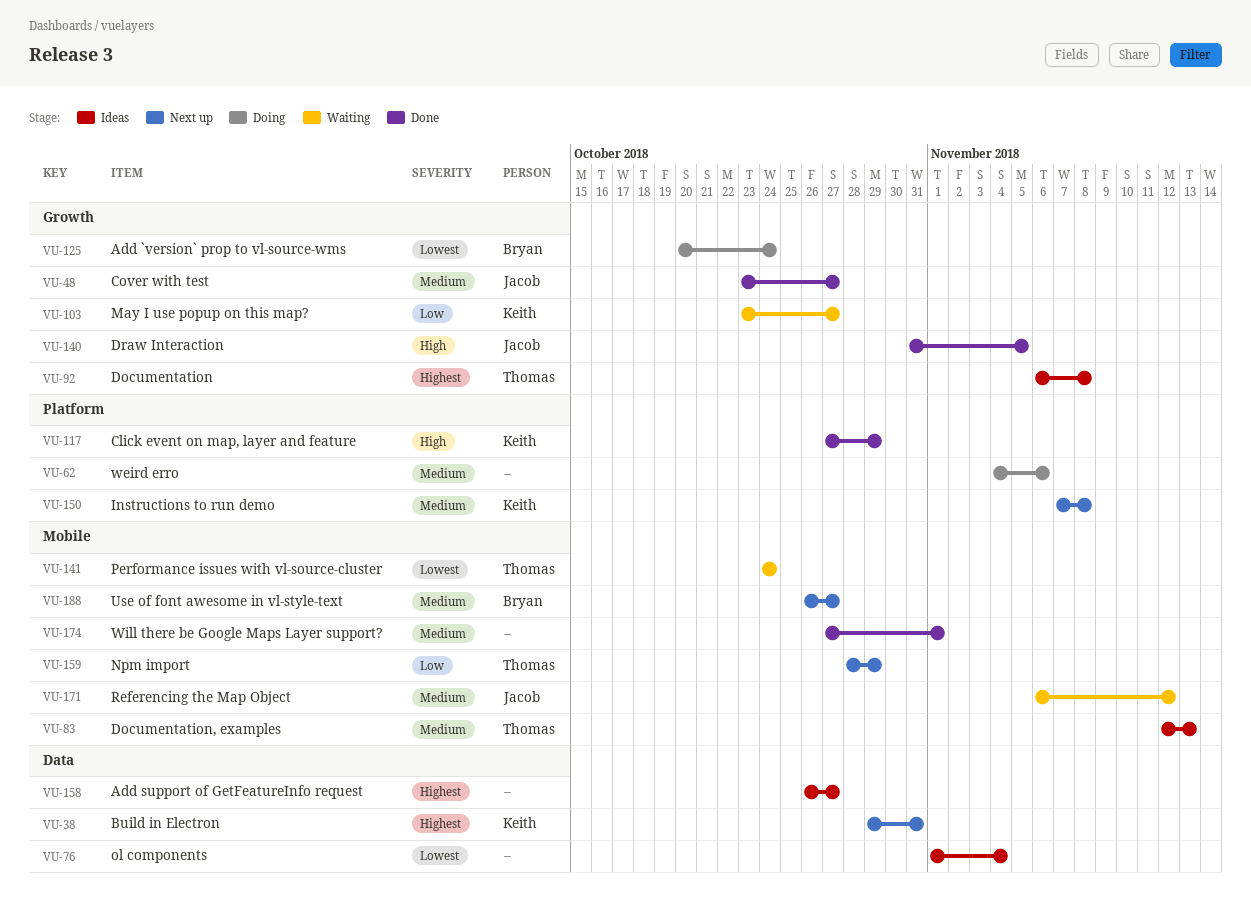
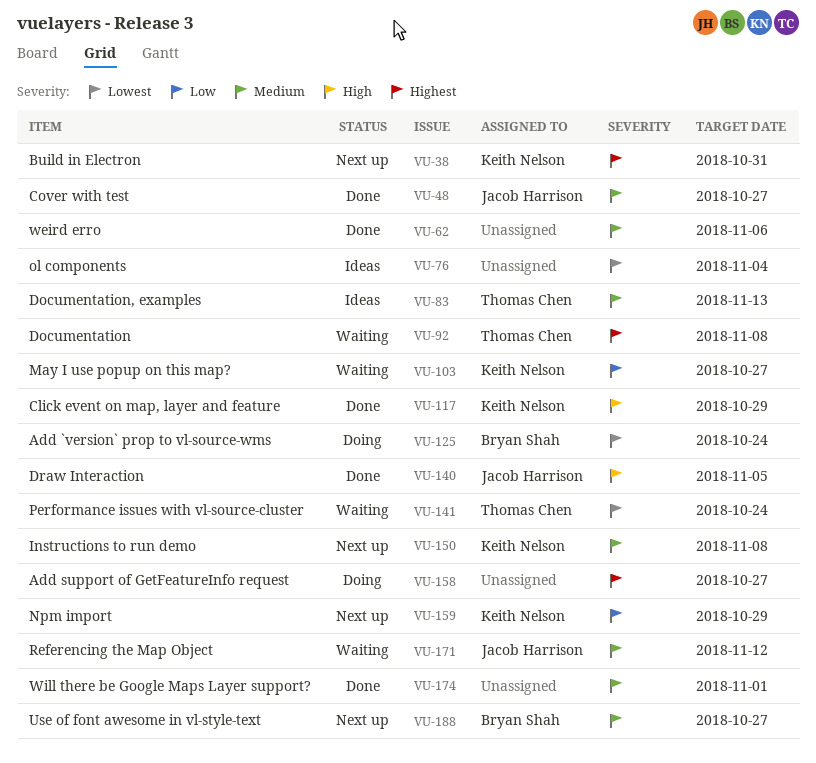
VU-62, status: Doing -> Done
VU-92, status: Ideas -> Waiting
VU-158, status: Ideas -> Doing
VU-159, owner: Thomas Chen -> Keith Nelson

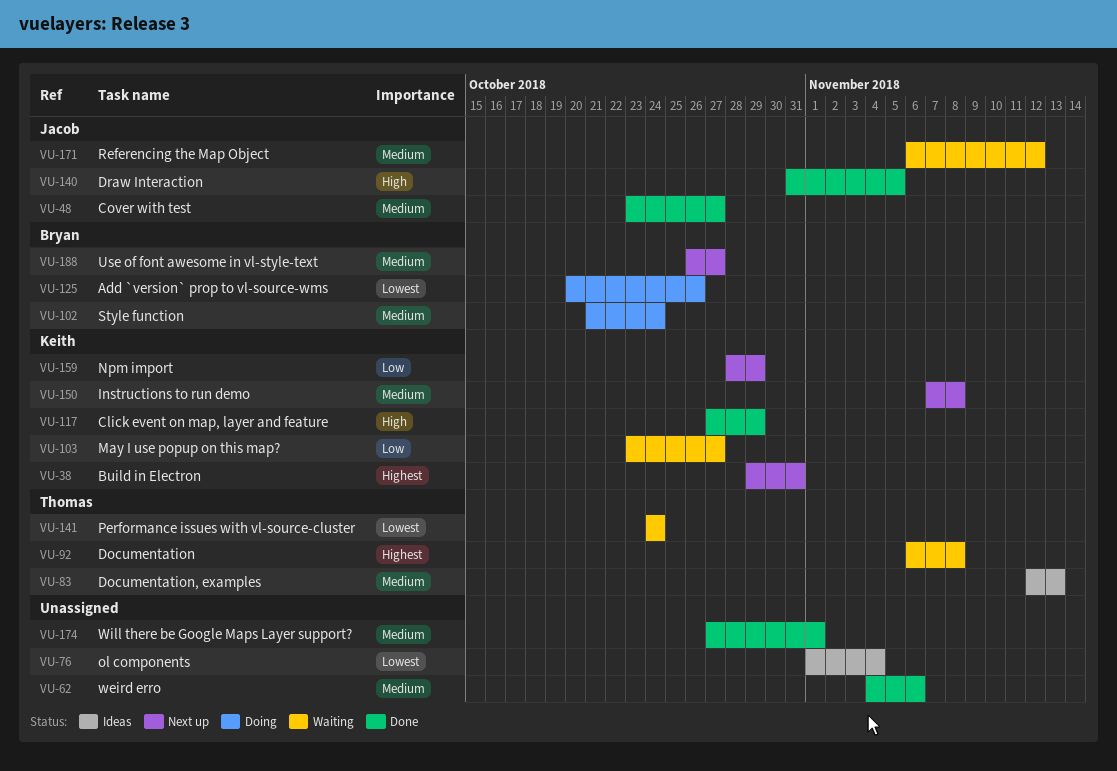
VU-102: none -> present
VU-125, due: Oct 24 -> Oct 26
VU-158: present -> none

